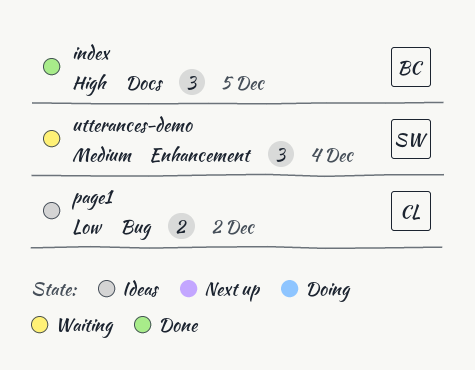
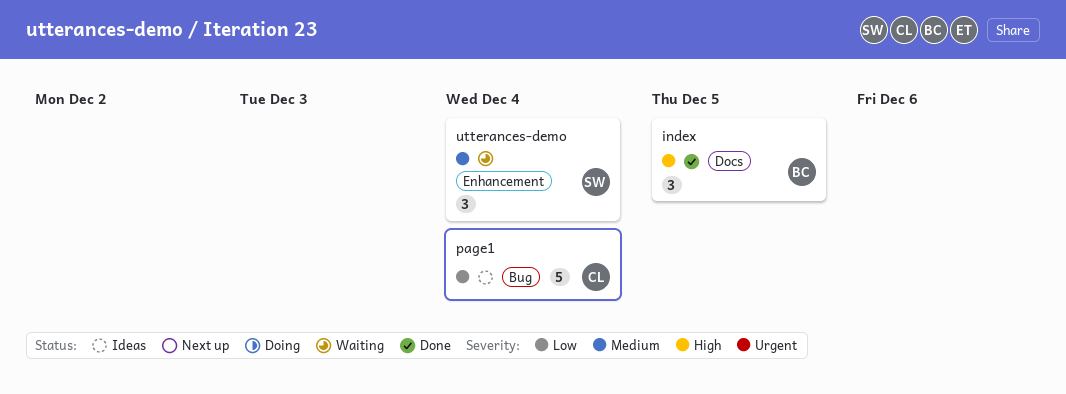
page1, estimate: 2 -> 5
page1, due: Dec 2 -> Dec 4

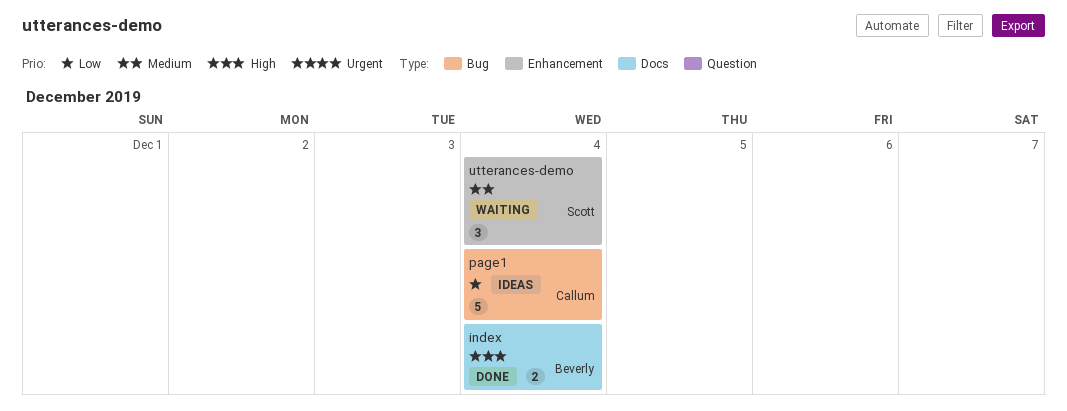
index, estimate: 3 -> 2
index, due: Dec 5 -> Dec 4

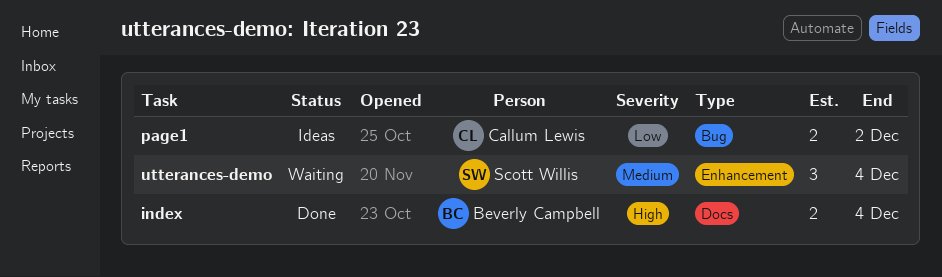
page1, estimate: 5 -> 2
page1, due: Dec 4 -> Dec 2

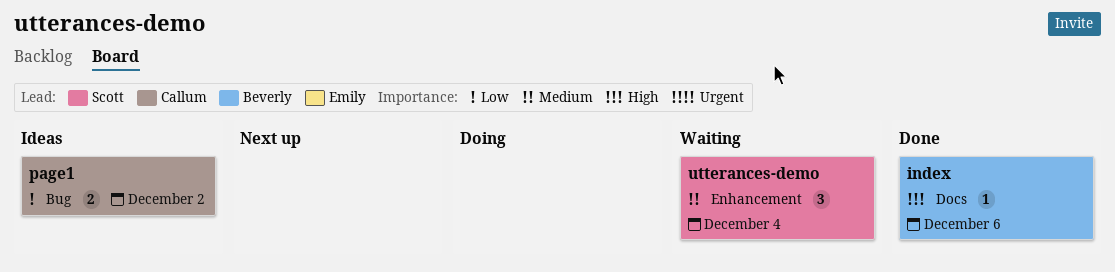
index, estimate: 2 -> 1
index, due: Dec 4 -> Dec 6

